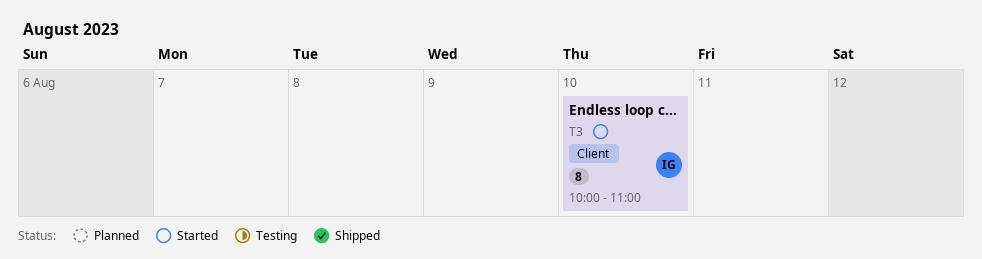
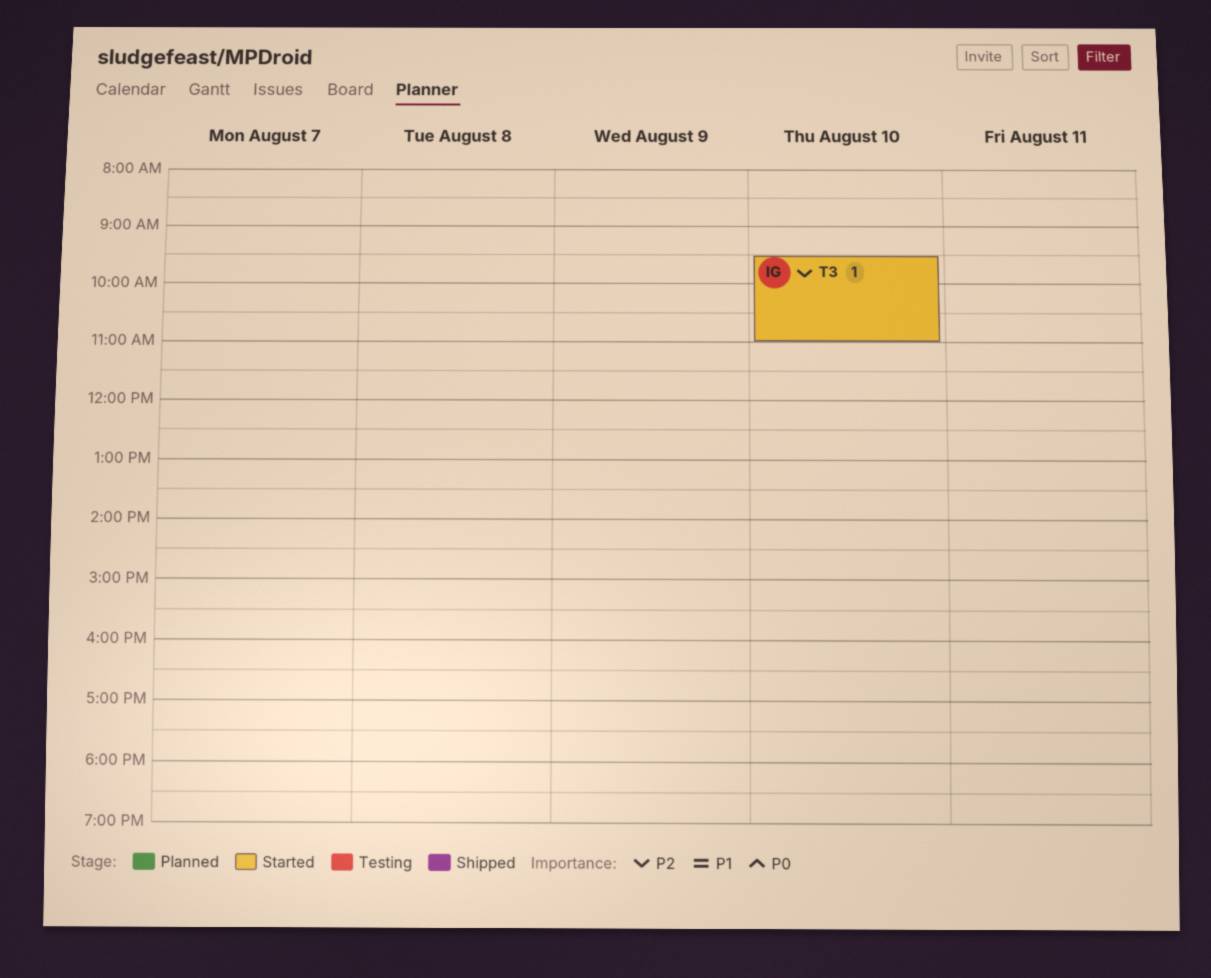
T3, estimate: 8 -> 1
T3, begins: 10:00 -> 09:30

